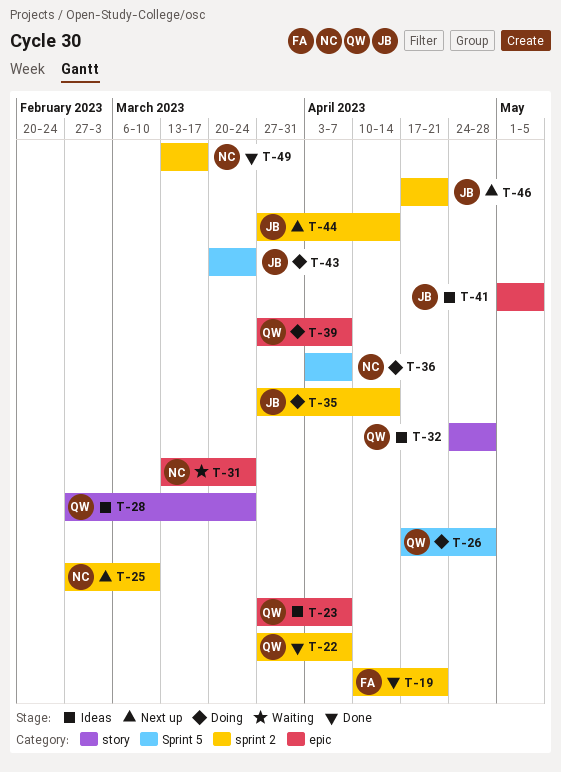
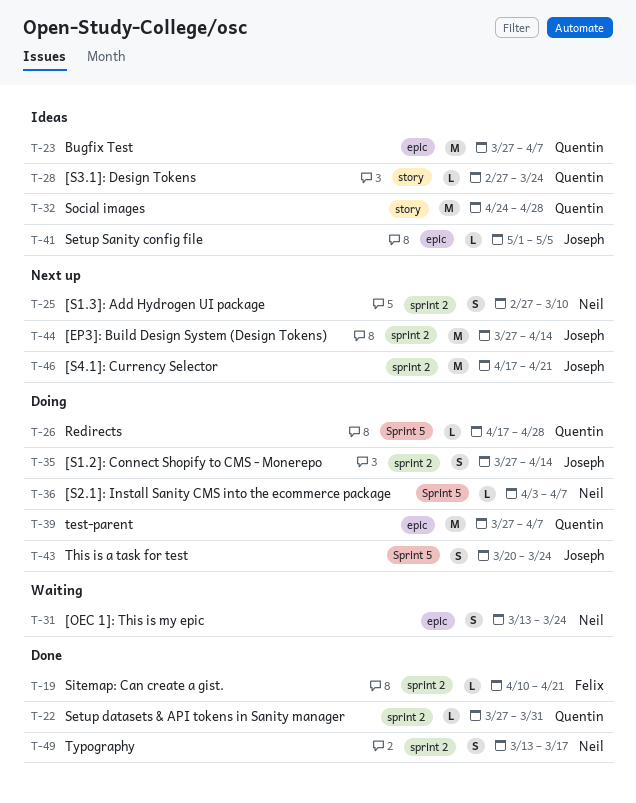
T-22, due: Apr 7 -> Mar 31

